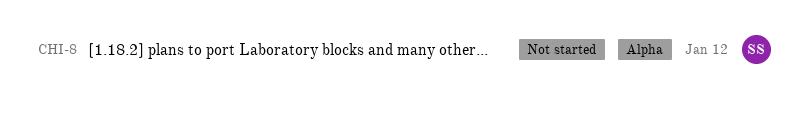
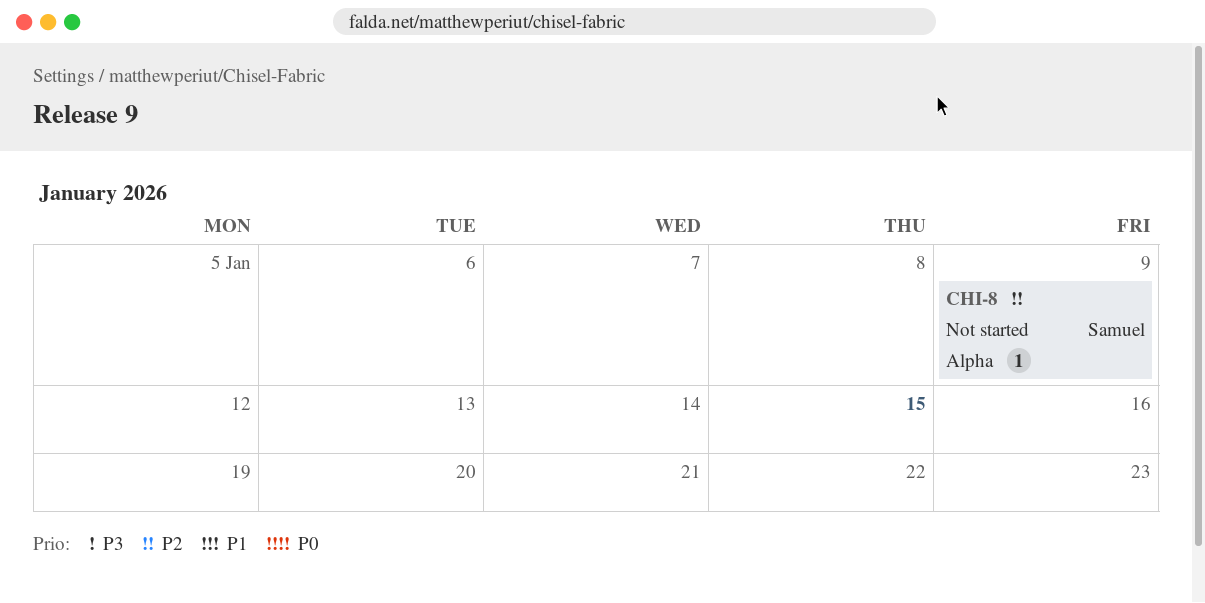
CHI-8, due: Jan 12 -> Jan 9

